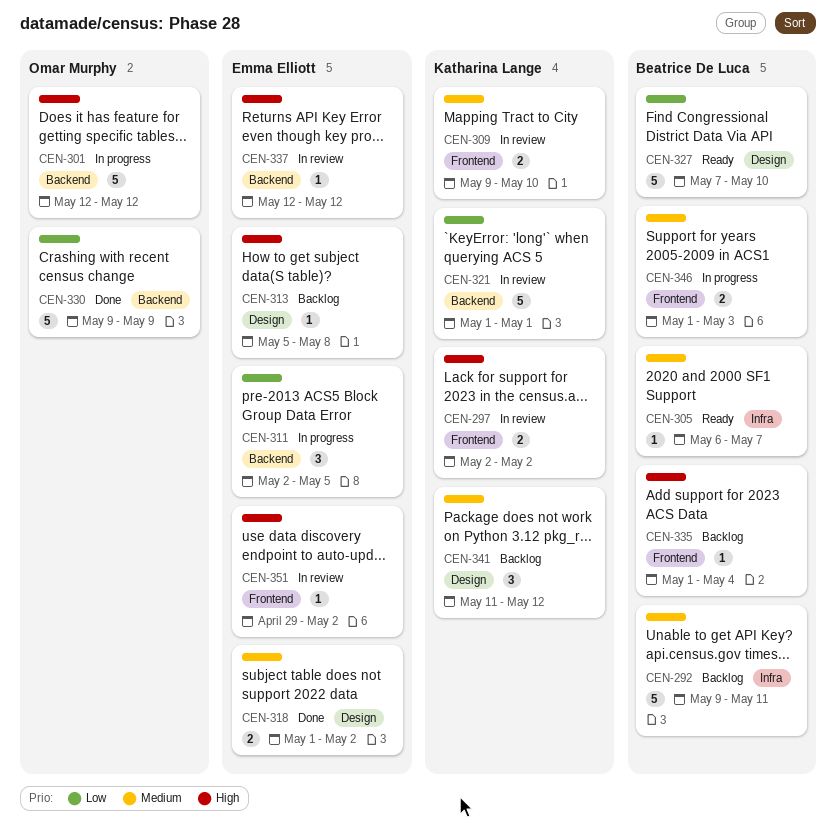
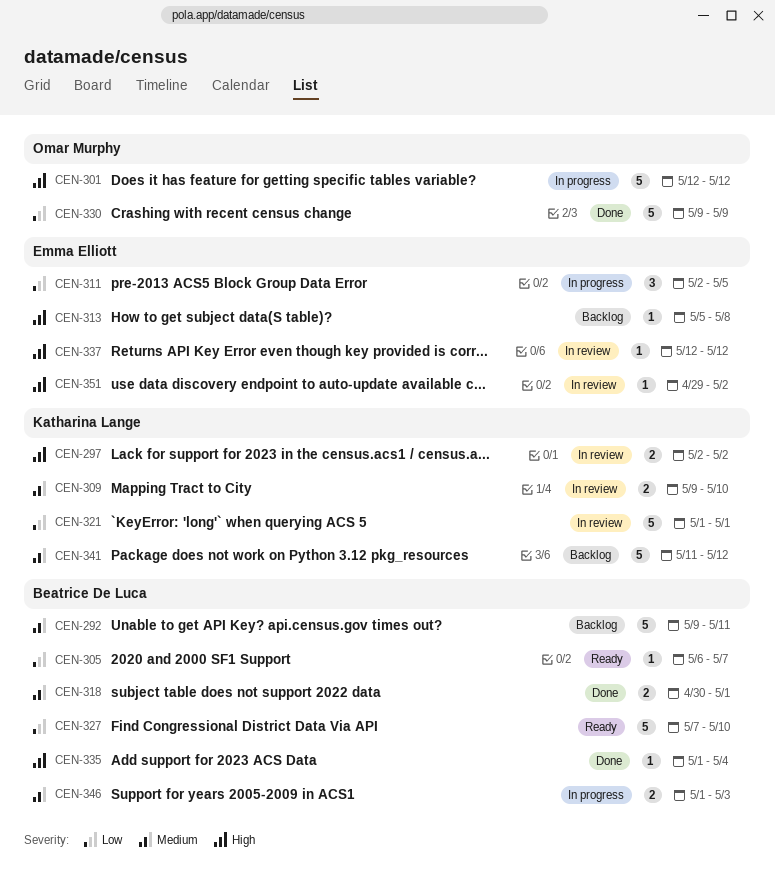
CEN-305, priority: Medium -> Low
CEN-318, owner: Emma Elliott -> Beatrice De Luca
CEN-318, start: May 1 -> Apr 30
CEN-318, due: May 2 -> May 1
CEN-335, status: Backlog -> Done
CEN-341, estimate: 3 -> 5

